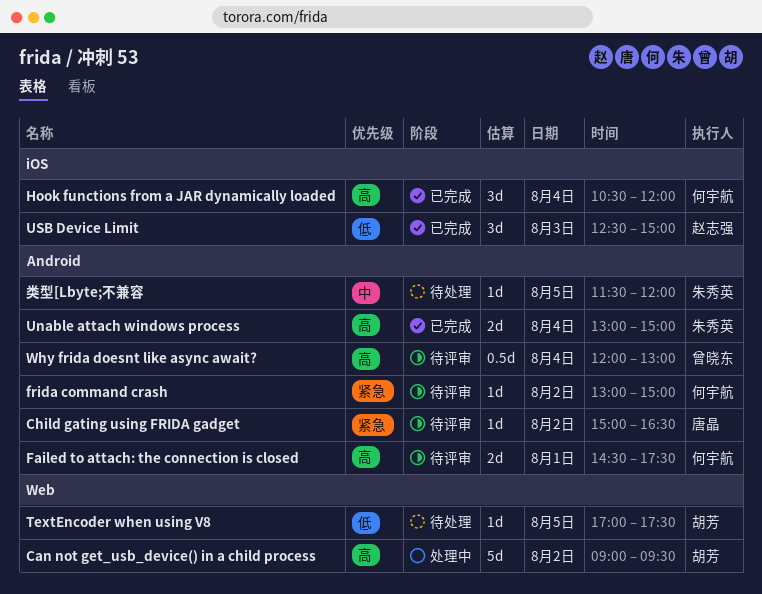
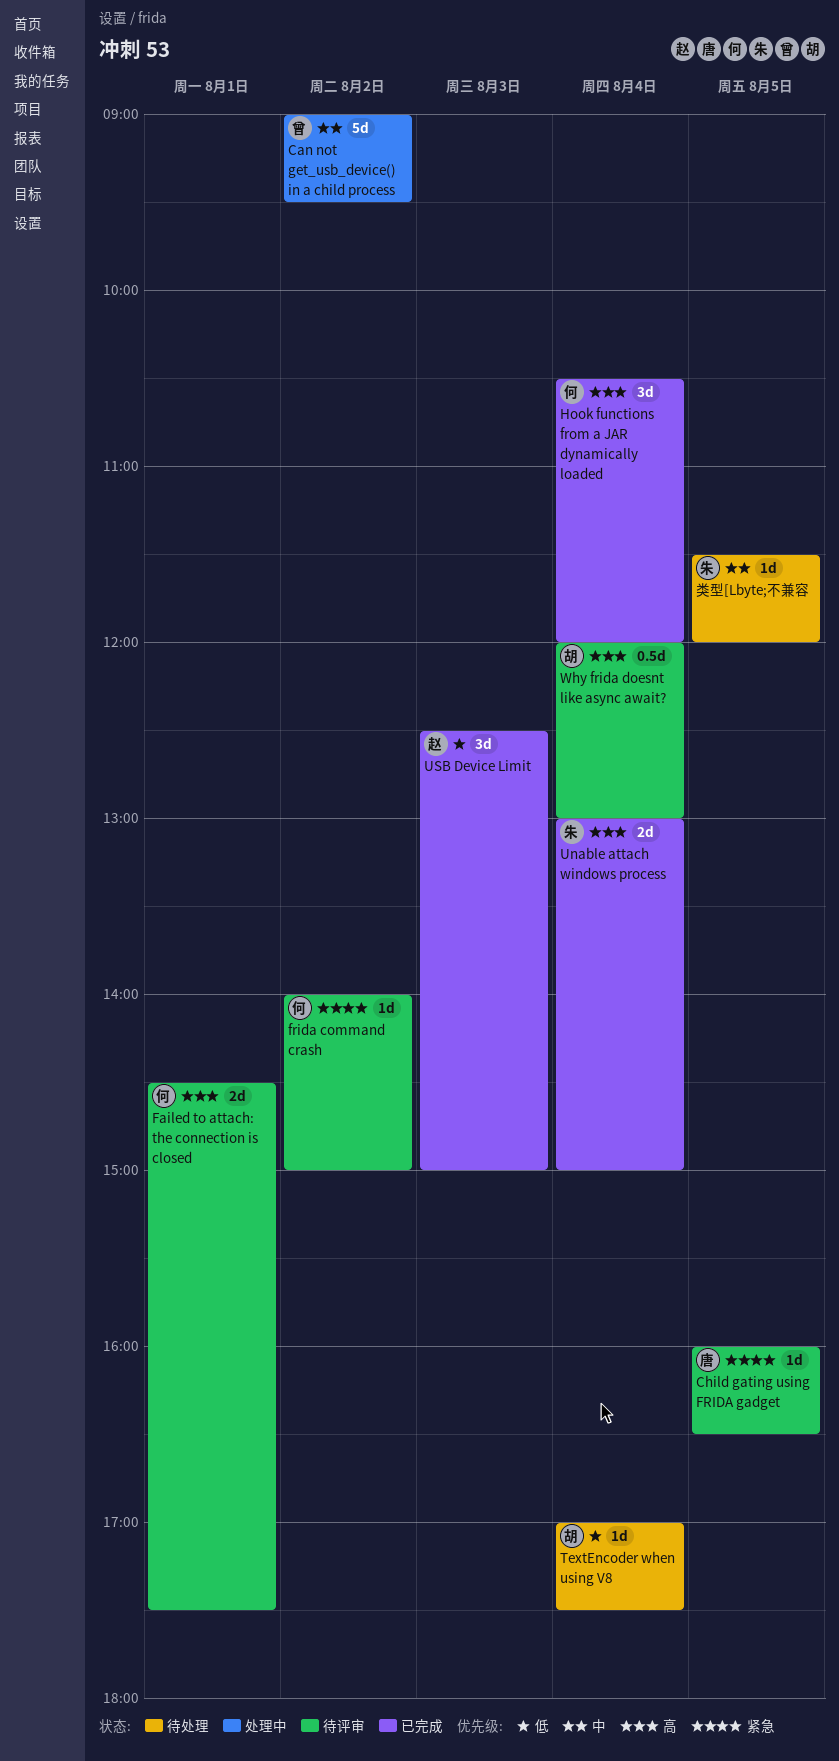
Can not get_usb_device() in a child process, owner: 胡芳 -> 曾晓东
Can not get_usb_device() in a child process, priority: 高 -> 中
Child gating using FRIDA gadget, day: Aug 2 -> Aug 5
Child gating using FRIDA gadget, begins: 15:00 -> 16:00
frida command crash, begins: 13:00 -> 14:00
TextEncoder when using V8, day: Aug 5 -> Aug 4
Why frida doesnt like async await?, owner: 曾晓东 -> 胡芳

